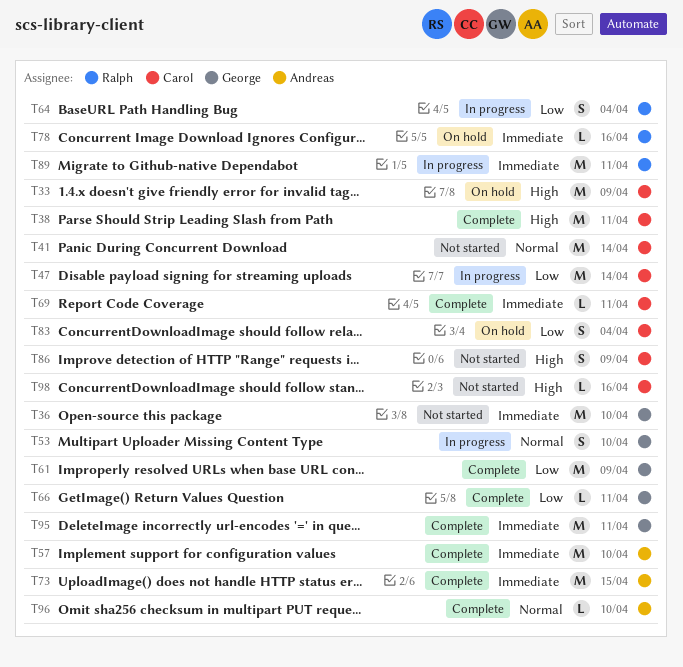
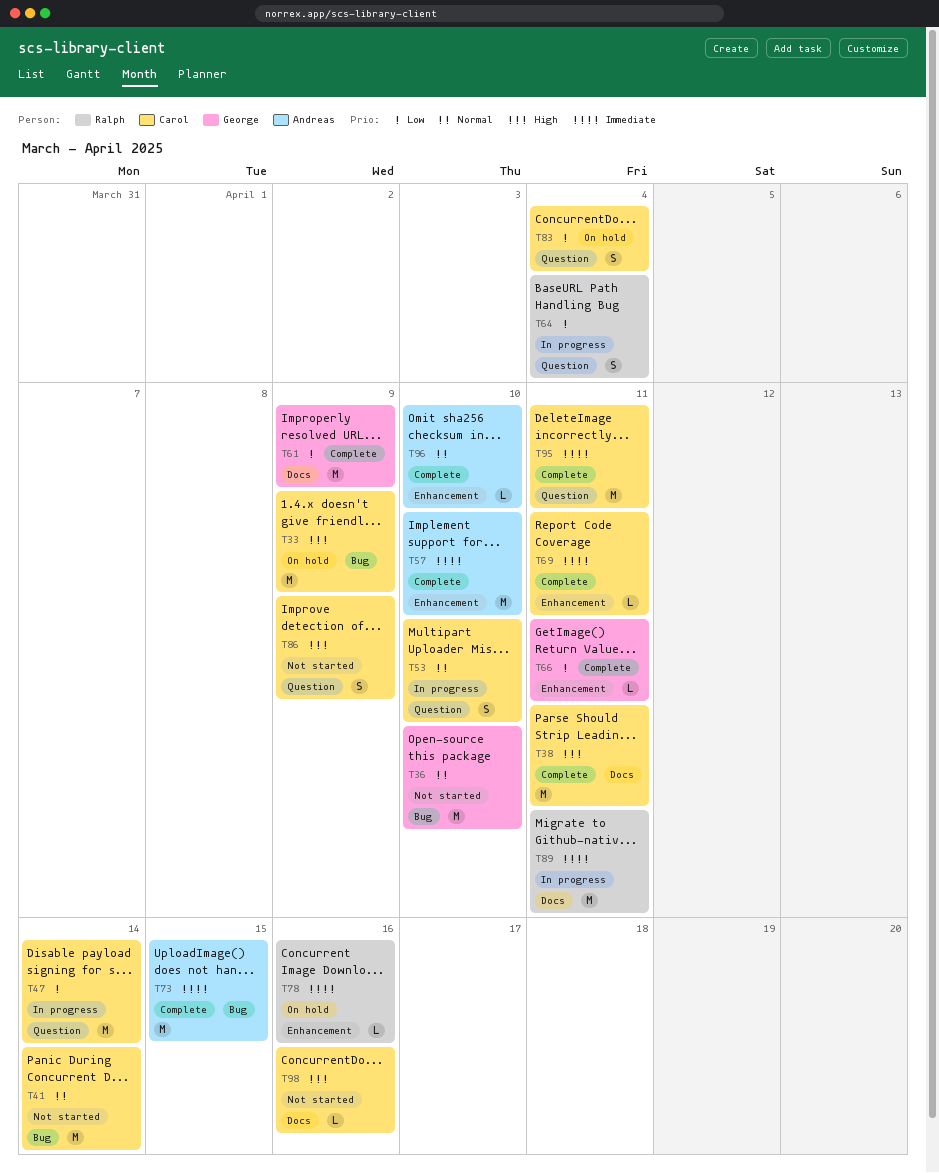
T36, priority: Immediate -> Normal
T53, owner: George -> Carol
T95, owner: George -> Carol

